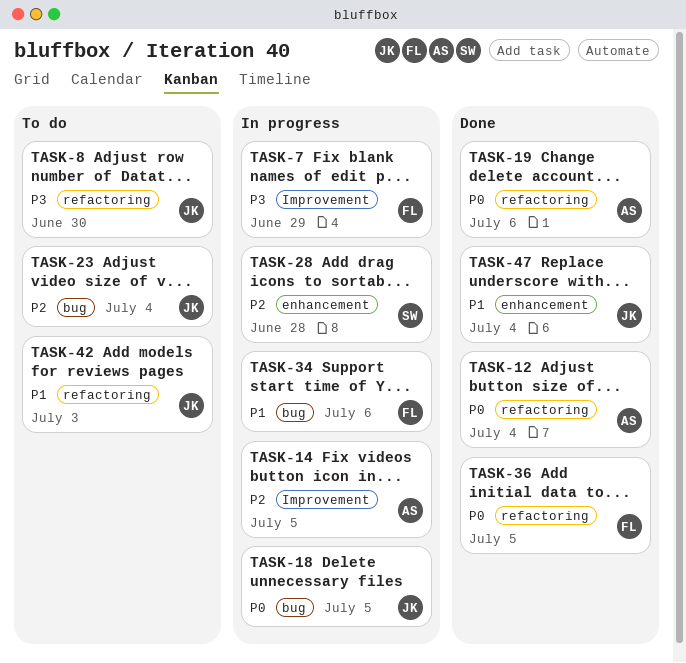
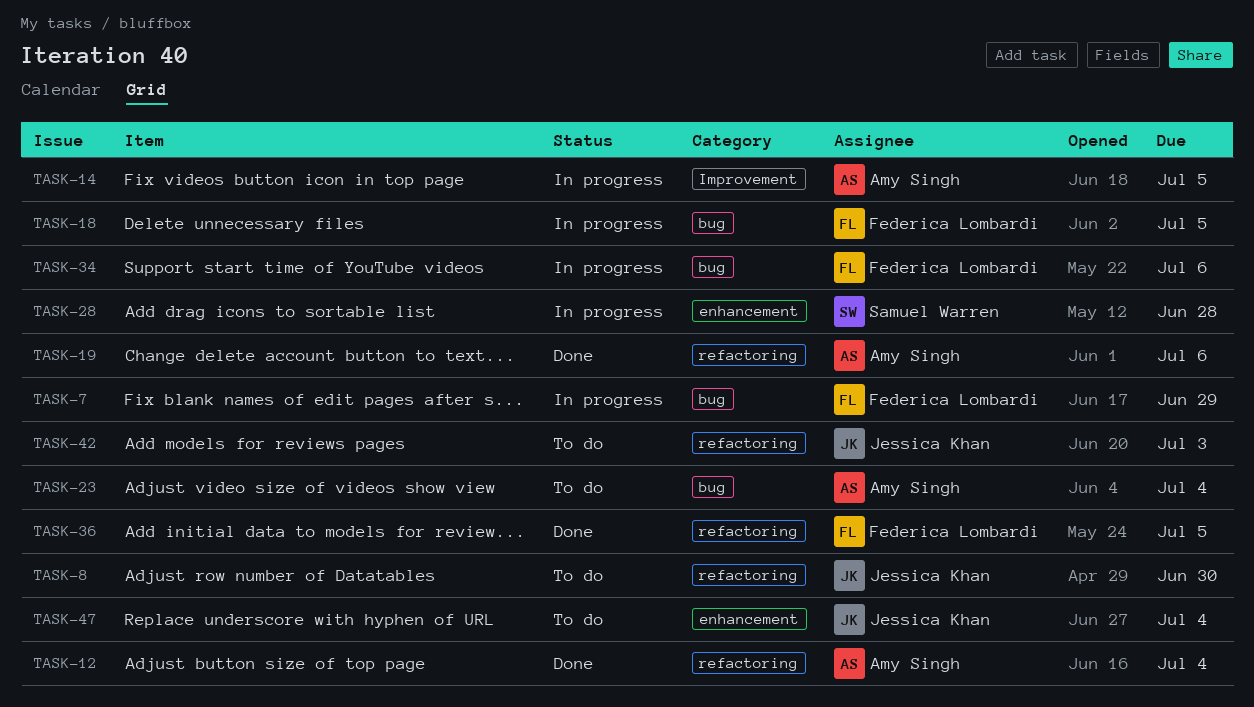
TASK-7, label: Improvement -> bug
TASK-18, owner: Jessica Khan -> Federica Lombardi
TASK-23, owner: Jessica Khan -> Amy Singh
TASK-47, status: Done -> To do

